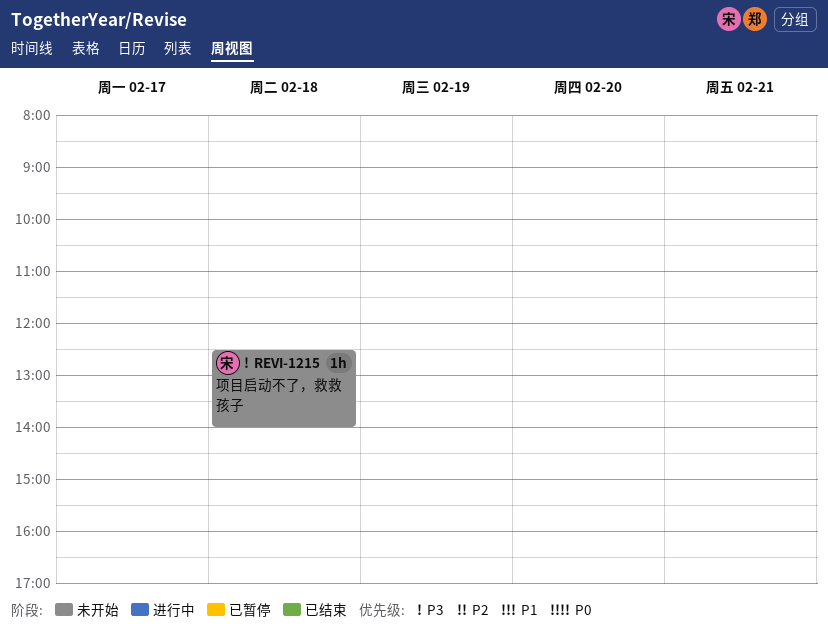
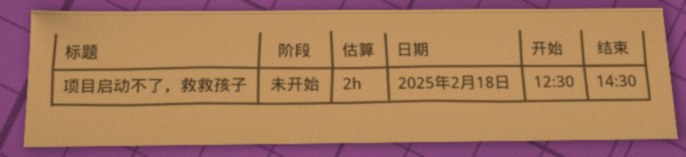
项目启动不了，救救孩子, estimate: 1h -> 2h
项目启动不了，救救孩子, ends: 14:00 -> 14:30

